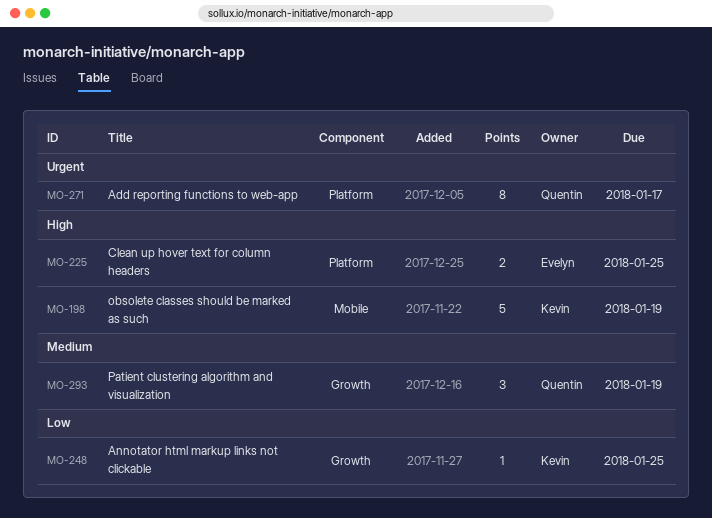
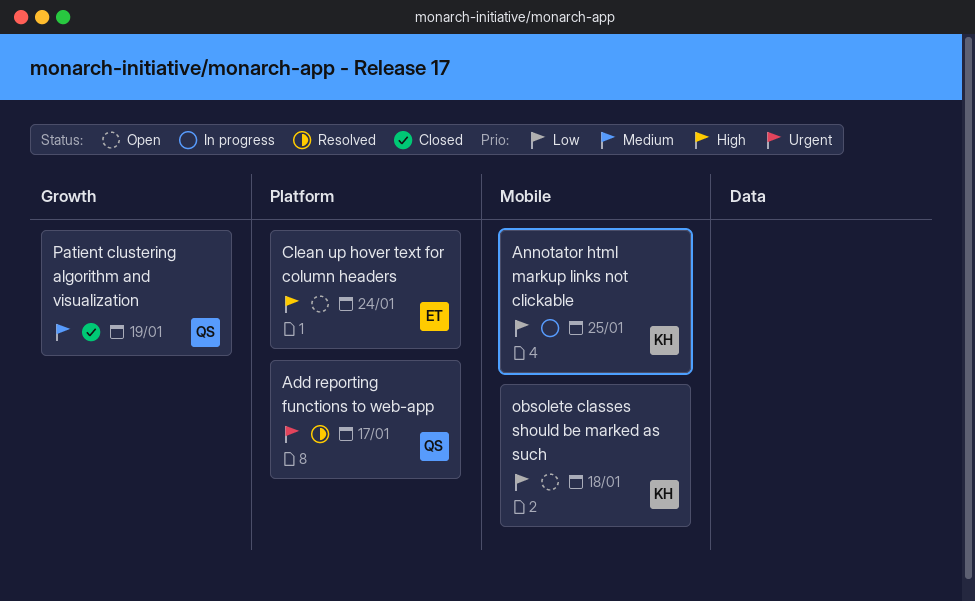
Annotator html markup links not clickable, label: Growth -> Mobile
Clean up hover text for column headers, due: Jan 25 -> Jan 24
obsolete classes should be marked as such, priority: High -> Low
obsolete classes should be marked as such, due: Jan 19 -> Jan 18

